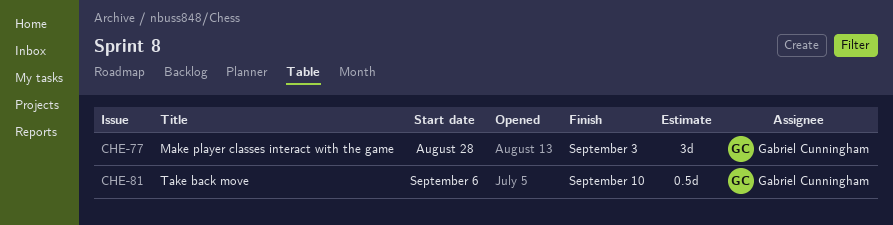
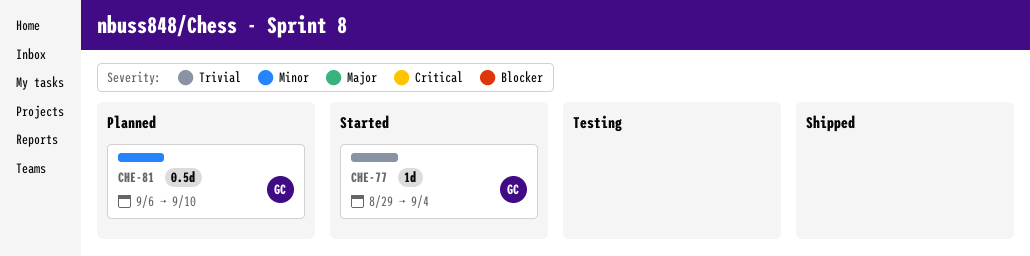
CHE-77, estimate: 3d -> 1d
CHE-77, start: Aug 28 -> Aug 29
CHE-77, due: Sep 3 -> Sep 4

